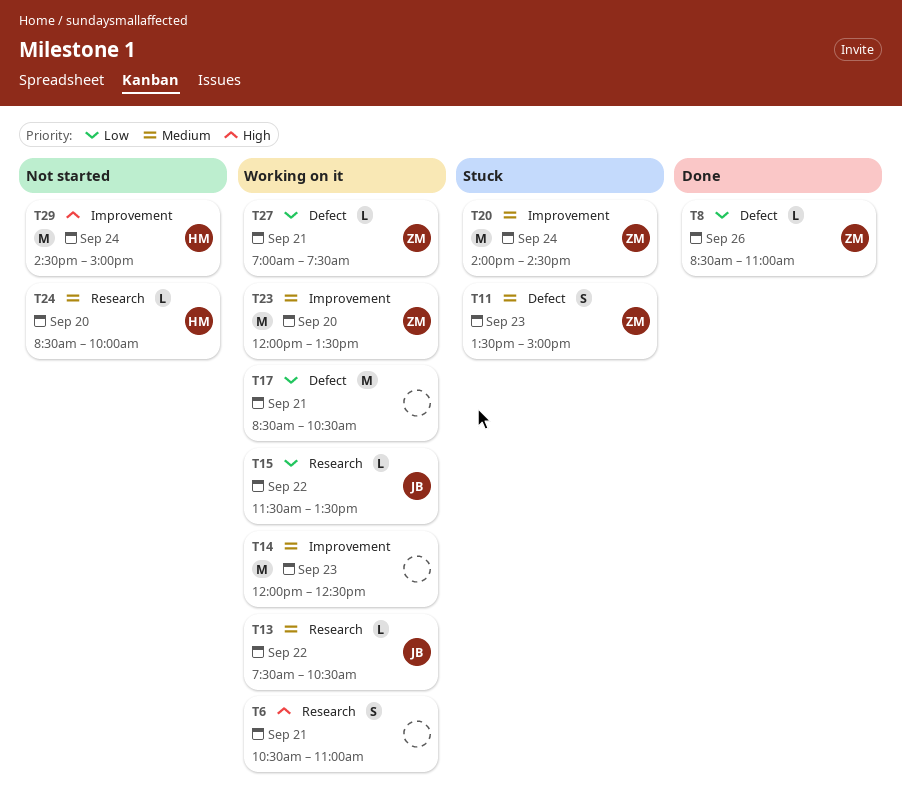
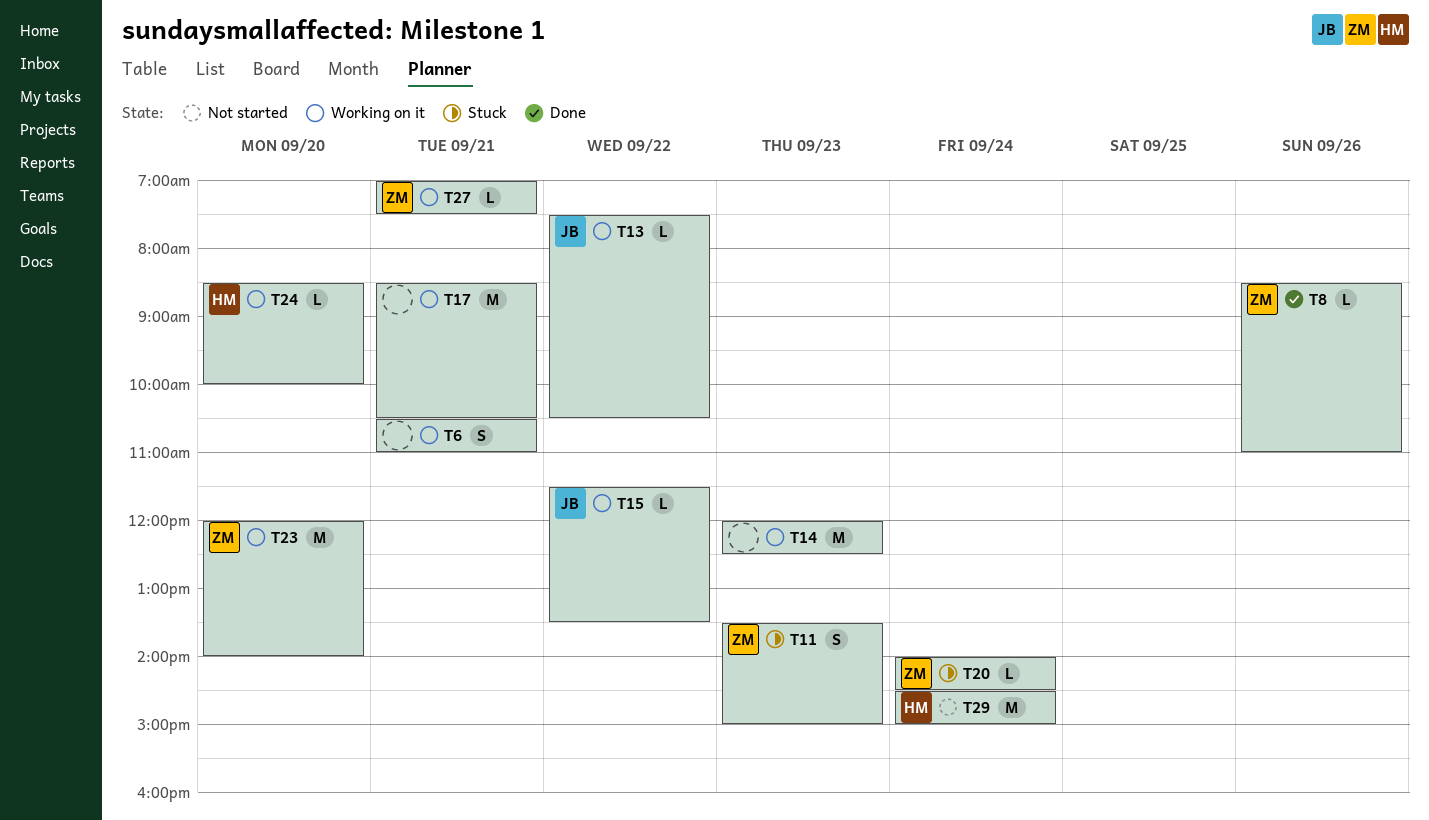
T20, estimate: M -> L
T23, ends: 13:30 -> 14:00
T24, status: Not started -> Working on it

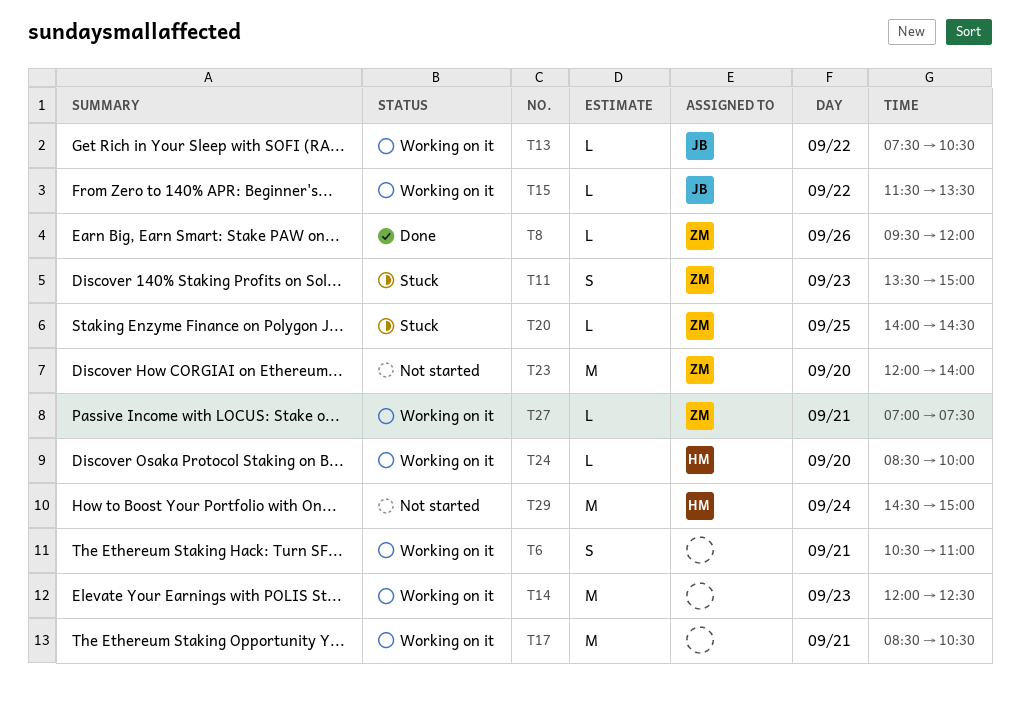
T8, begins: 08:30 -> 09:30
T8, ends: 11:00 -> 12:00
T20, day: Sep 24 -> Sep 25
T23, status: Working on it -> Not started

